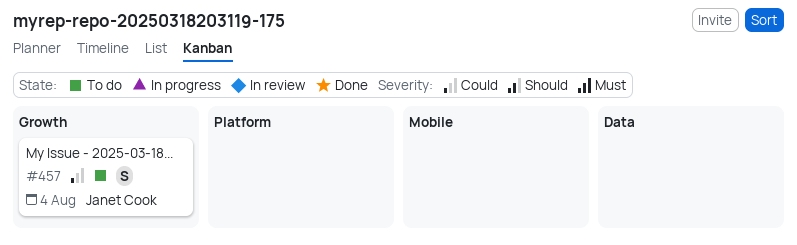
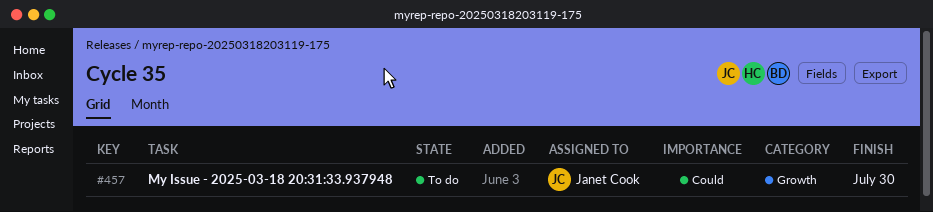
#457, due: Aug 4 -> Jul 30

